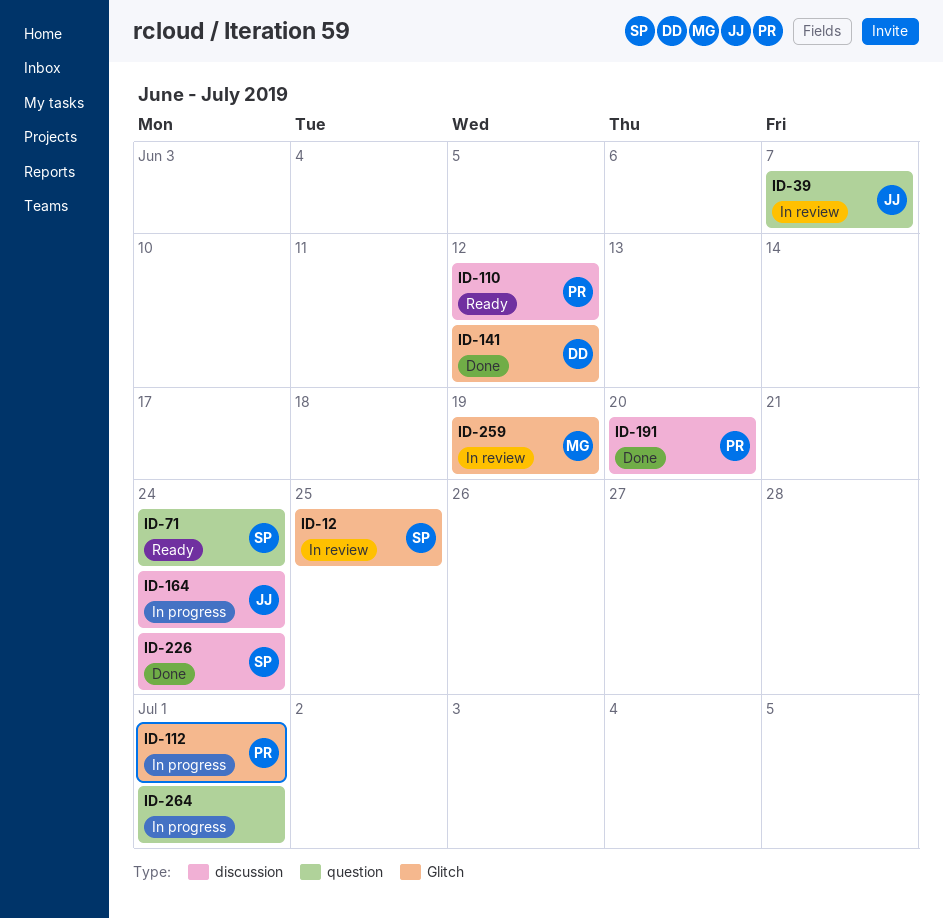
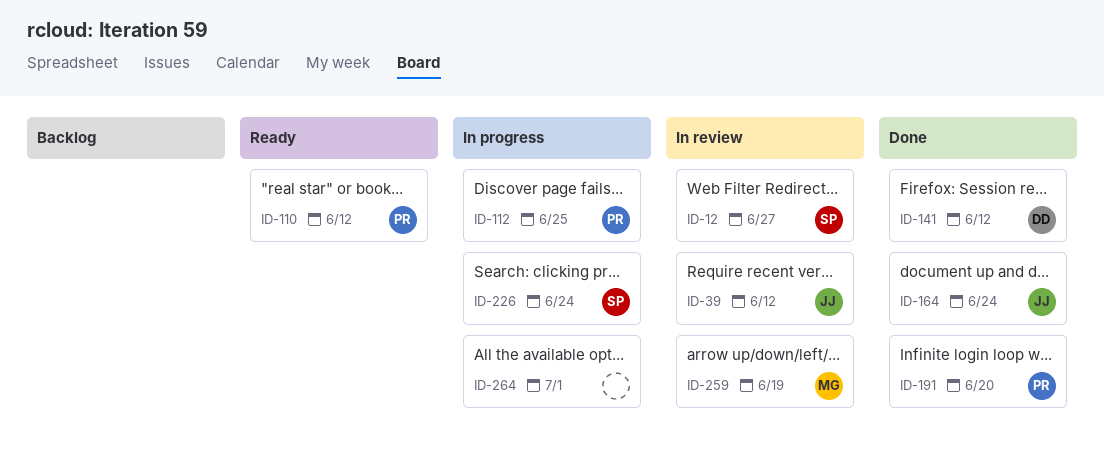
ID-12, due: Jun 25 -> Jun 27
ID-39, due: Jun 7 -> Jun 12
ID-71: present -> none
ID-112, due: Jul 1 -> Jun 25
ID-164, status: In progress -> Done
ID-226, status: Done -> In progress

